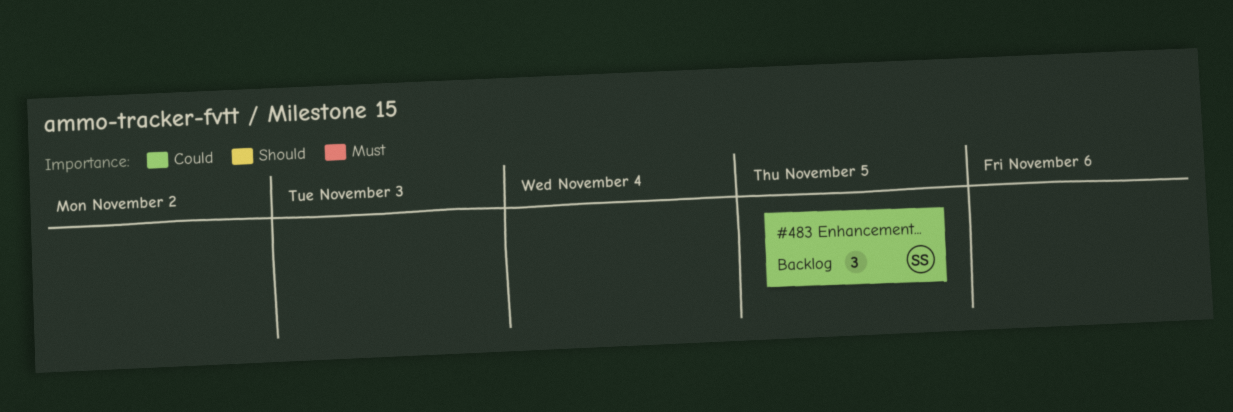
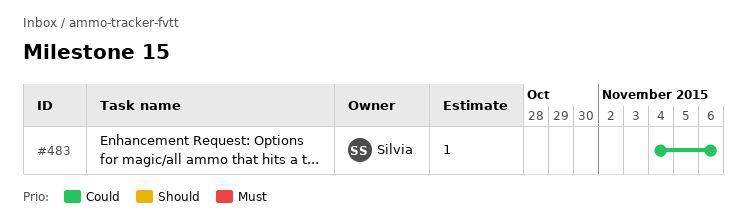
#483, estimate: 3 -> 1
#483, due: Nov 5 -> Nov 6

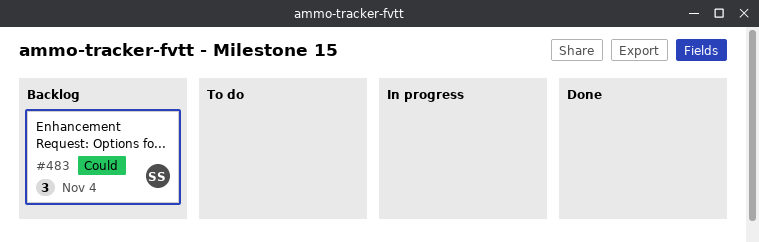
#483, estimate: 1 -> 3
#483, due: Nov 6 -> Nov 4

